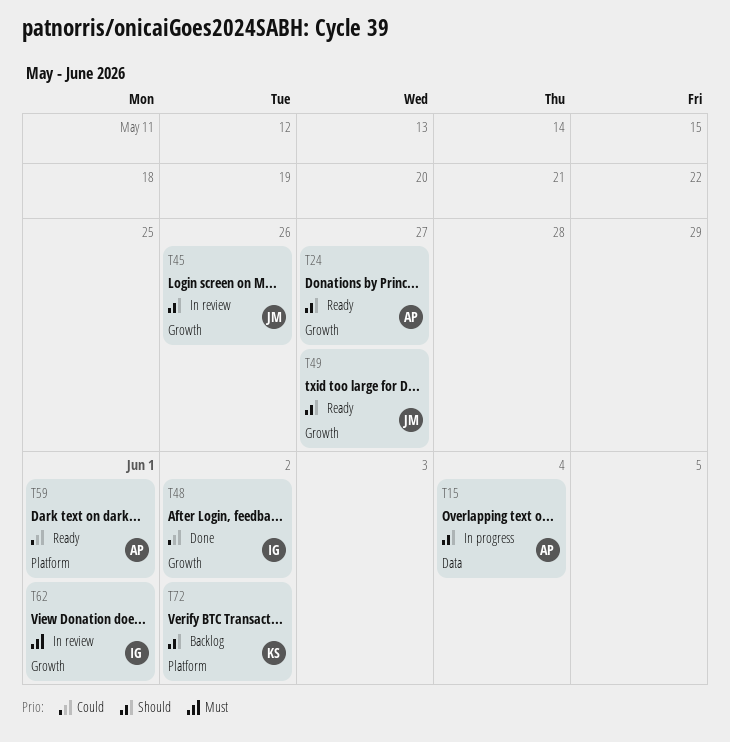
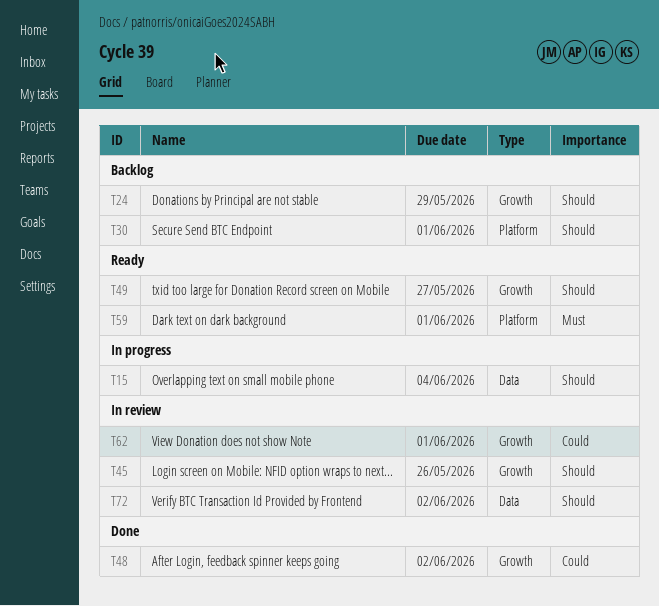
T24, status: Ready -> Backlog
T24, due: May 27 -> May 29
T30: none -> present
T59, priority: Could -> Must
T62, priority: Must -> Could
T72, status: Backlog -> In review
T72, label: Platform -> Data

